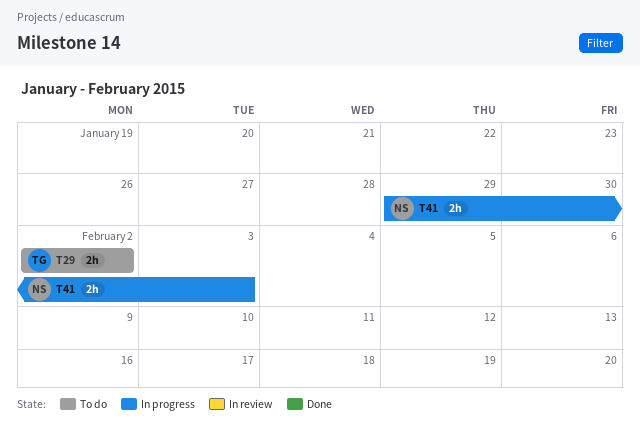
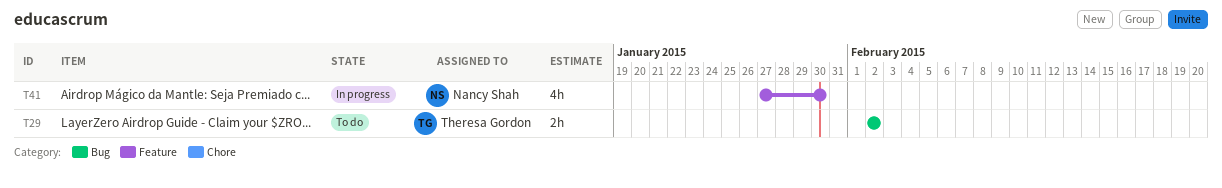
T41, estimate: 2h -> 4h
T41, start: Jan 29 -> Jan 27
T41, due: Feb 3 -> Jan 30

